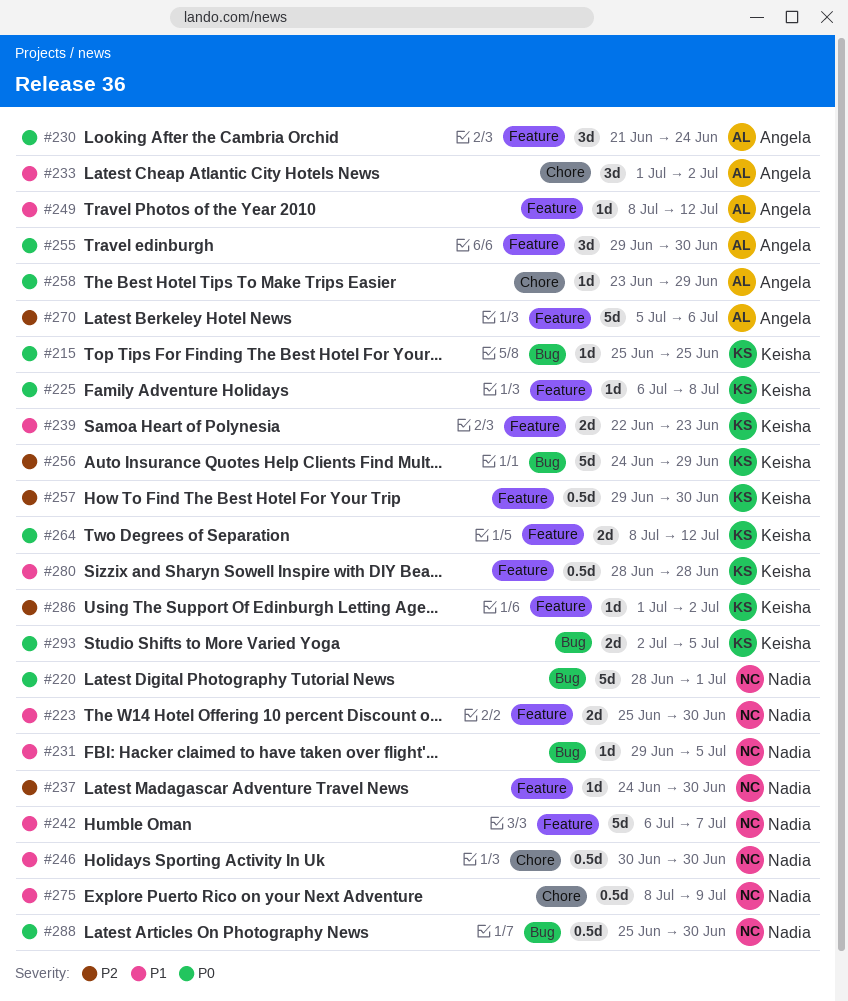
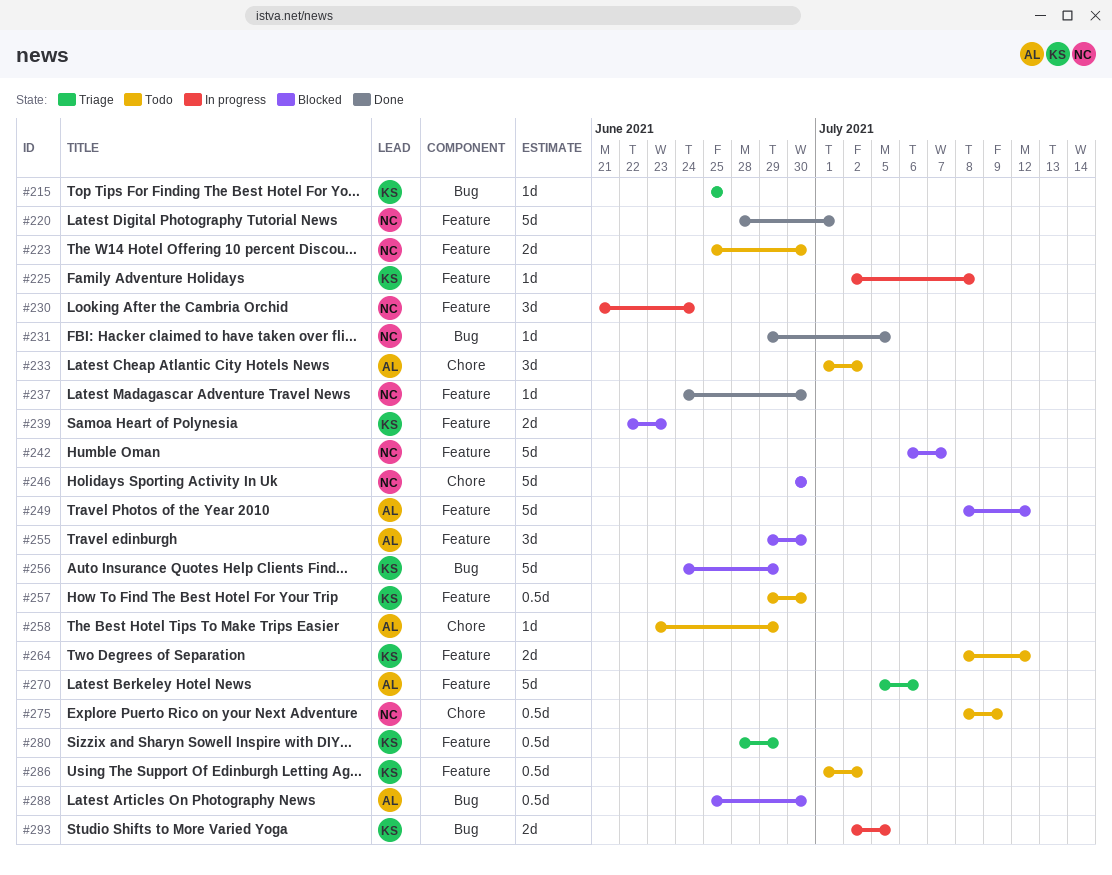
#220, label: Bug -> Feature
#225, start: Jul 6 -> Jul 2
#230, owner: Angela -> Nadia
#246, estimate: 0.5d -> 5d
#249, estimate: 1d -> 5d
#280, due: Jun 28 -> Jun 29
#286, estimate: 1d -> 0.5d
#288, owner: Nadia -> Angela

